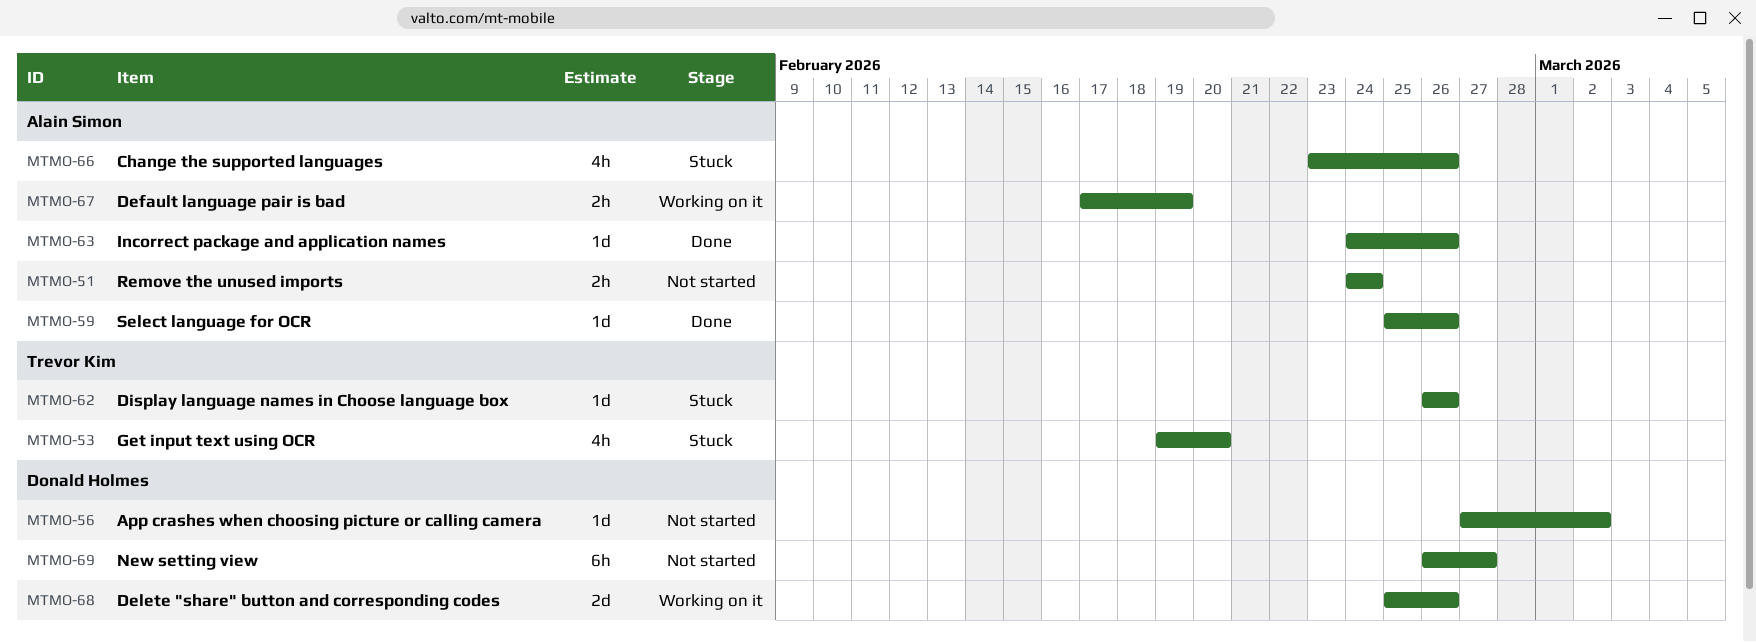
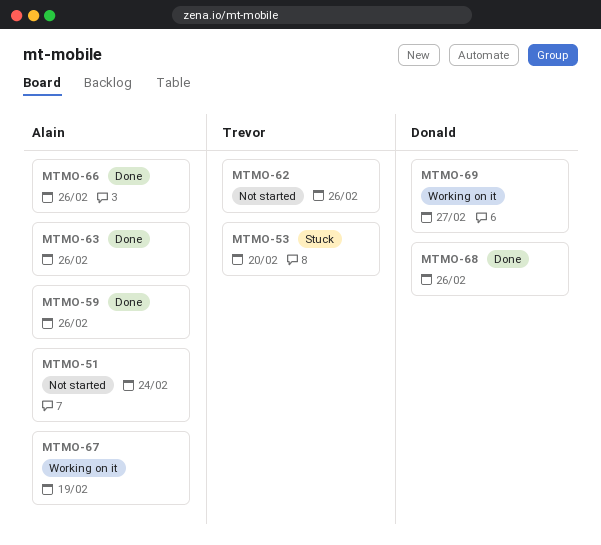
MTMO-56: present -> none
MTMO-62, status: Stuck -> Not started
MTMO-66, status: Stuck -> Done
MTMO-68, status: Working on it -> Done
MTMO-69, status: Not started -> Working on it

